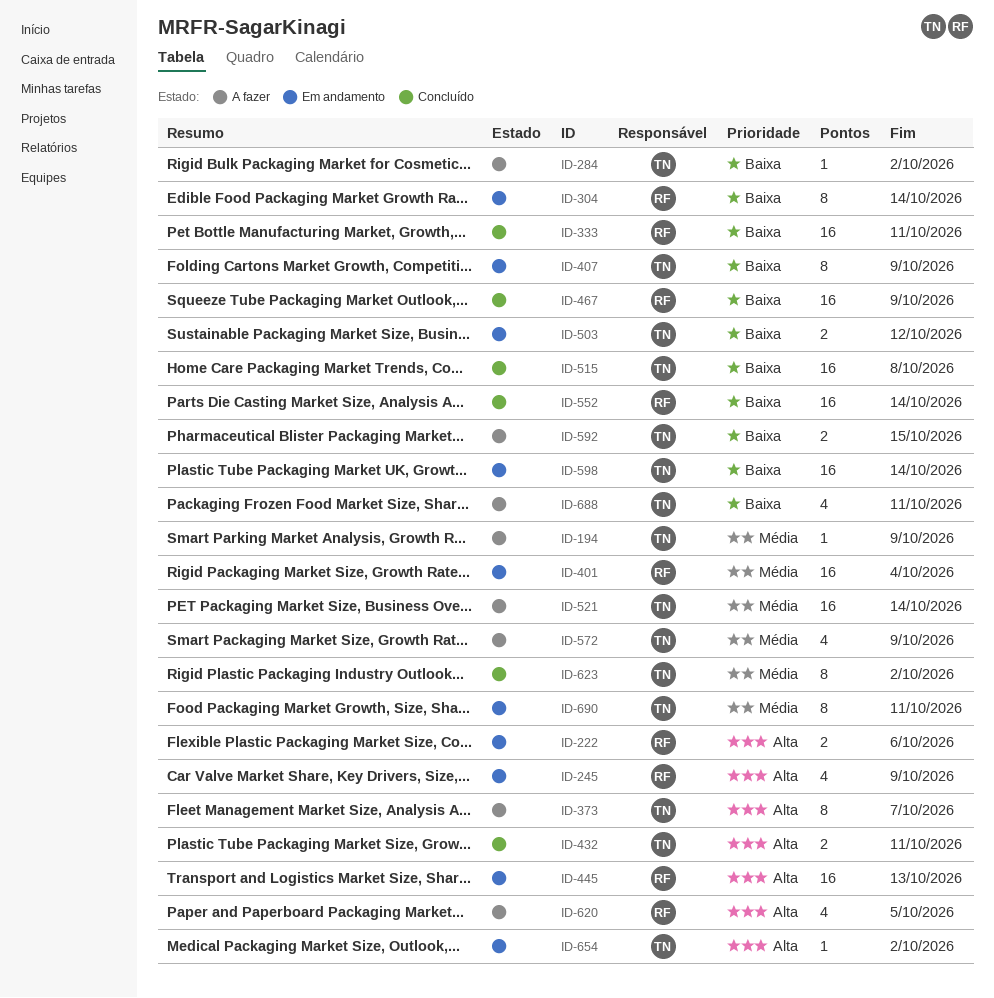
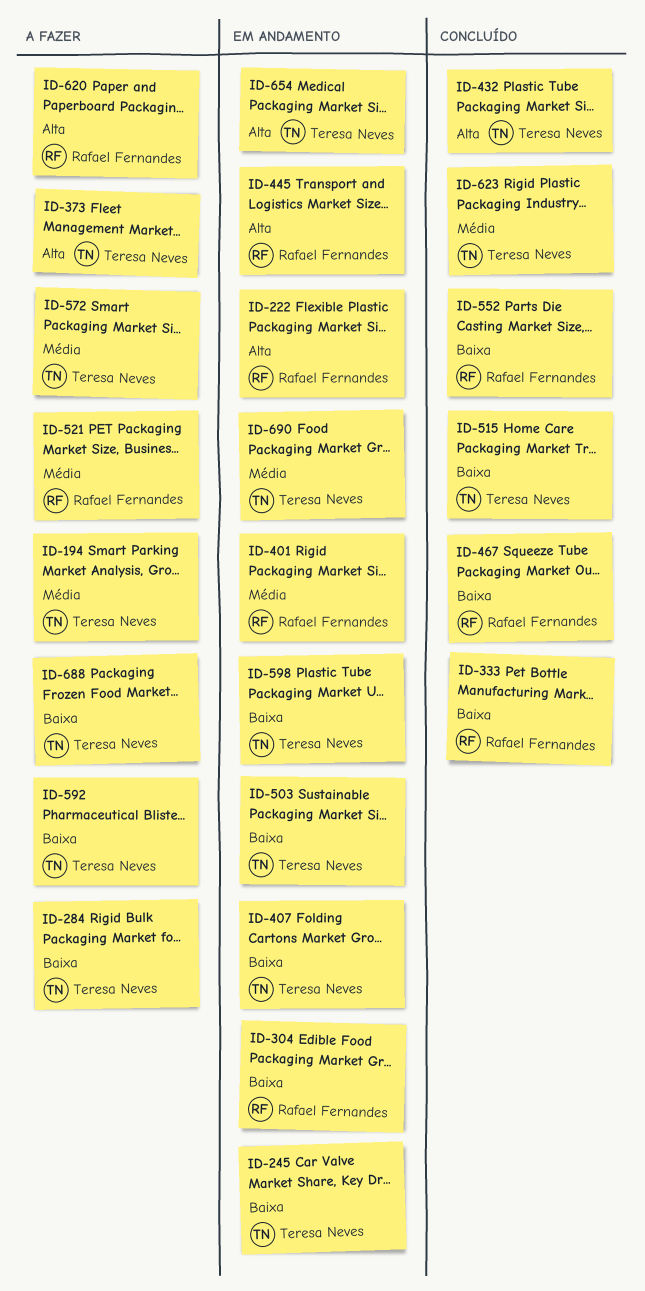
ID-245, owner: Rafael Fernandes -> Teresa Neves
ID-245, priority: Alta -> Baixa
ID-521, owner: Teresa Neves -> Rafael Fernandes

